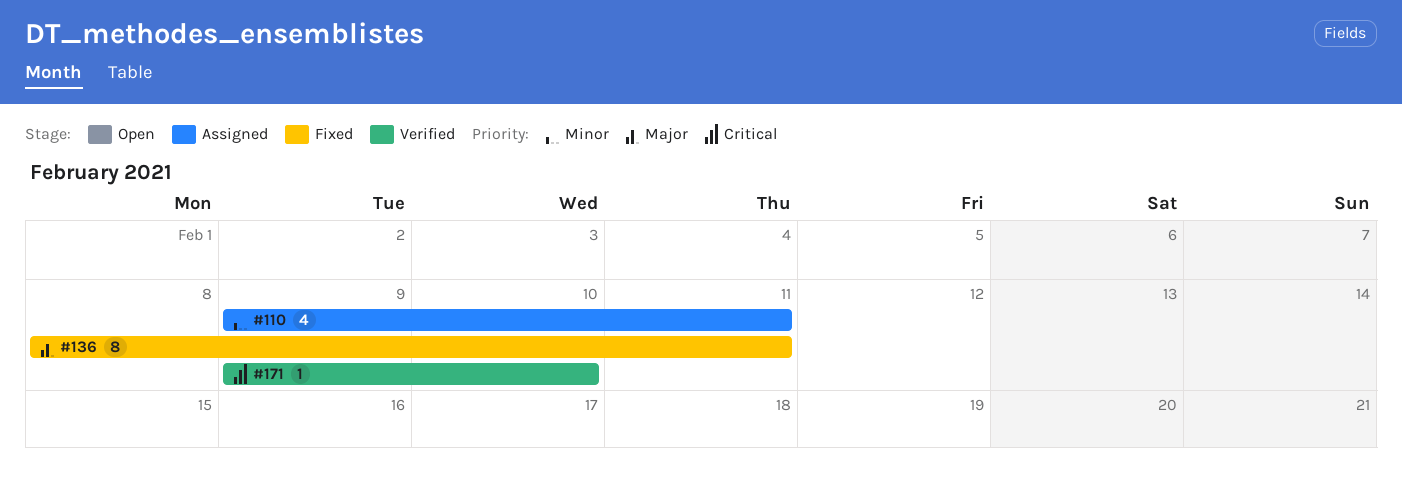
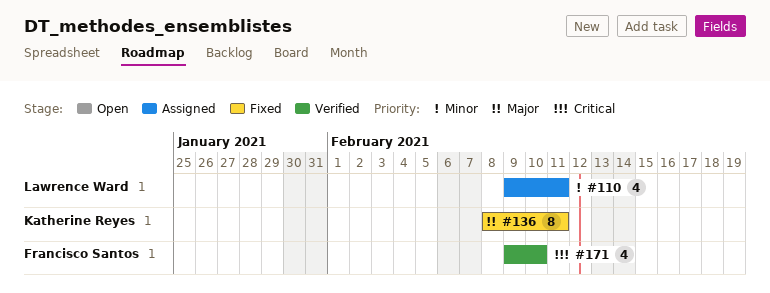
#171, estimate: 1 -> 4

